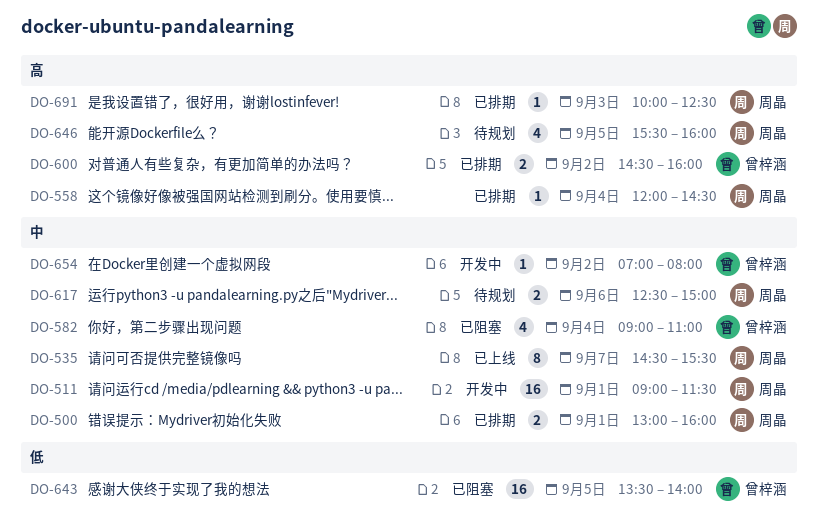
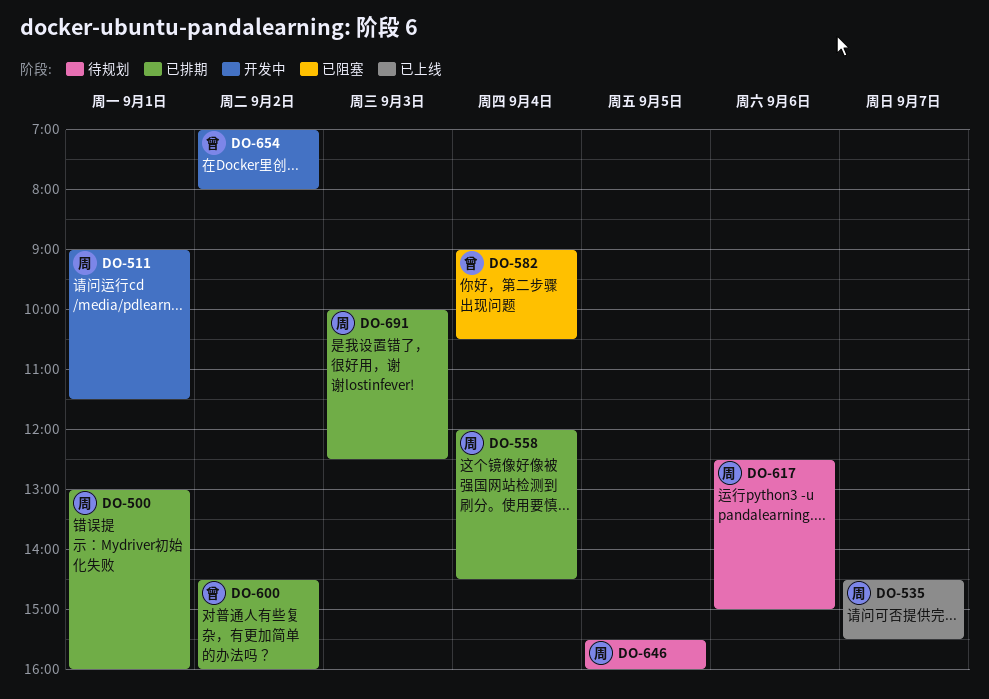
DO-582, ends: 11:00 -> 10:30
DO-643: present -> none

